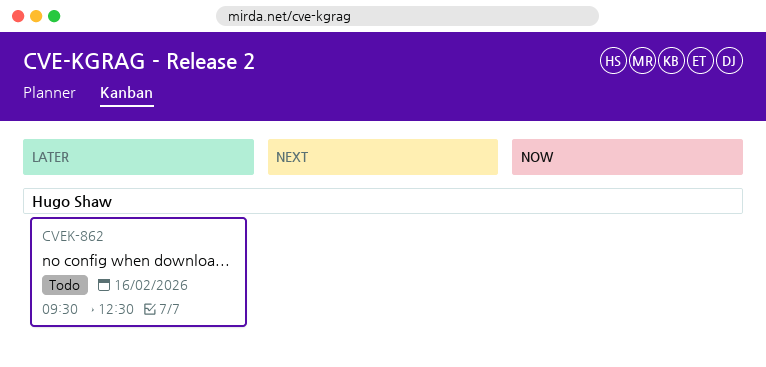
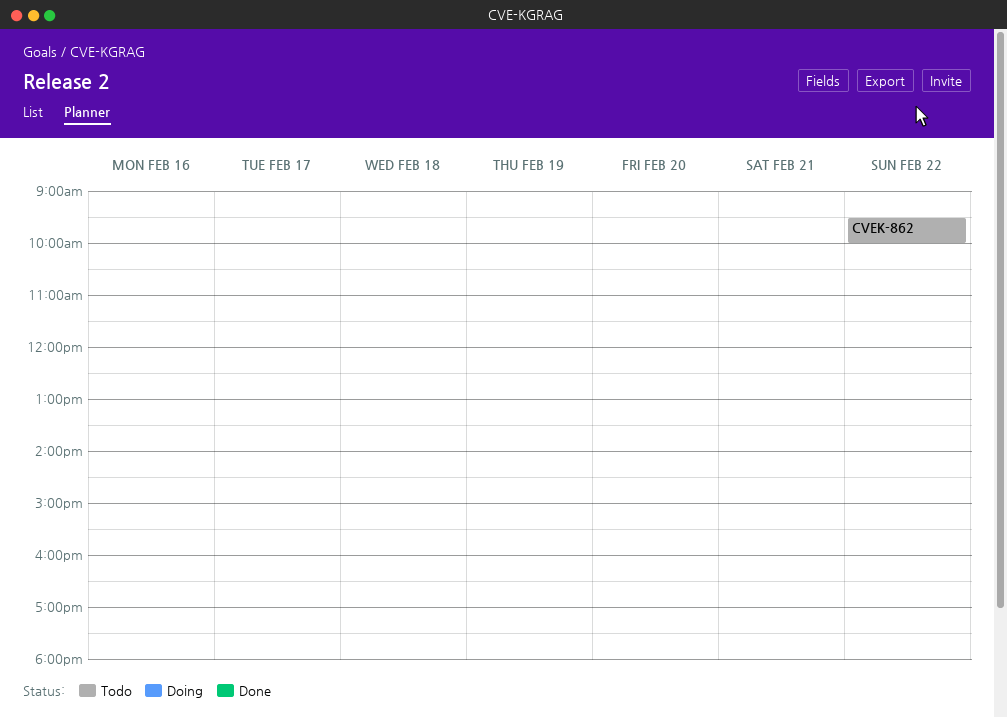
CVEK-862, day: Feb 16 -> Feb 22
CVEK-862, ends: 12:30 -> 10:00

